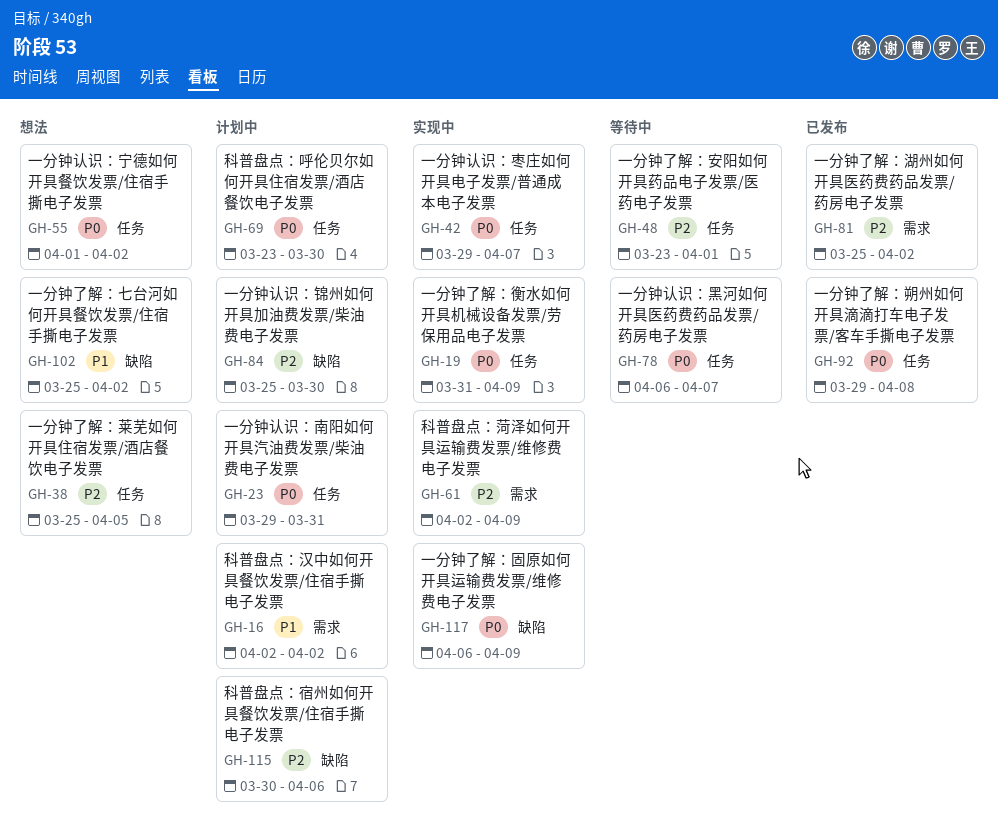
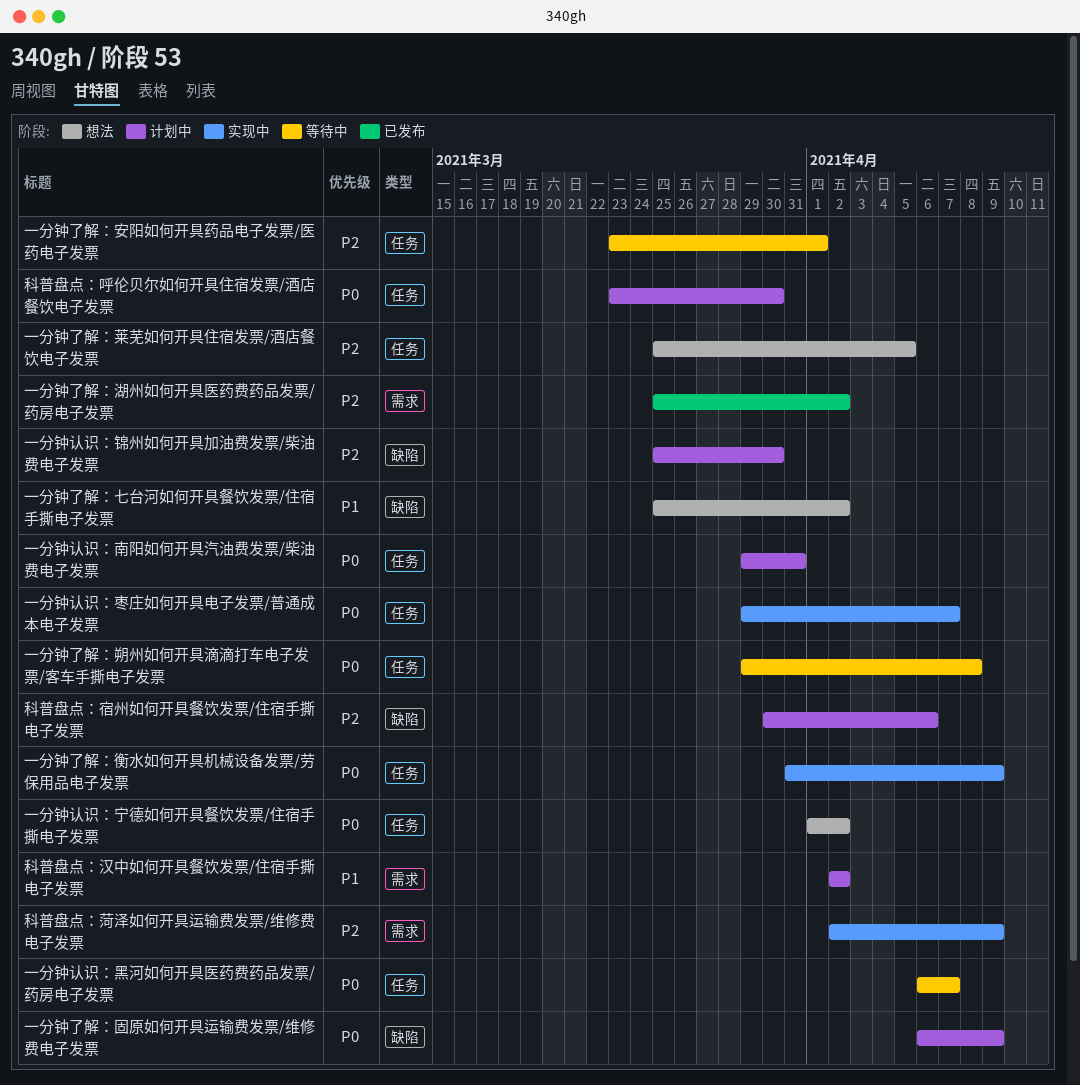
一分钟了解：固原如何开具运输费发票/维修费电子发票, status: 实现中 -> 计划中
一分钟了解：朔州如何开具滴滴打车电子发票/客车手撕电子发票, status: 已发布 -> 等待中

